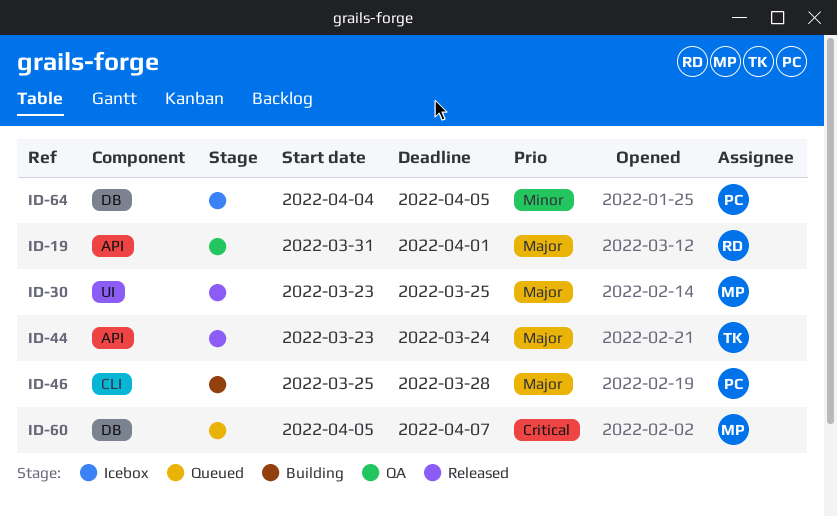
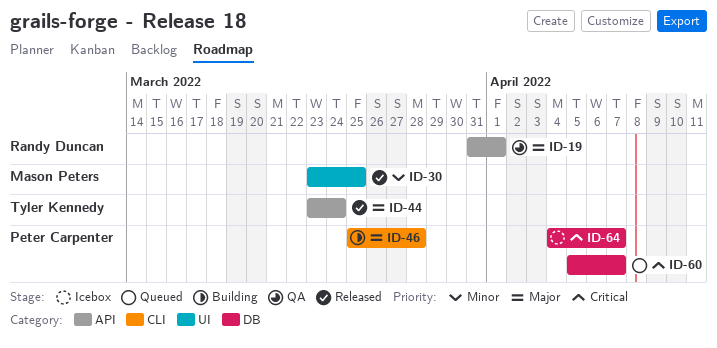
ID-30, priority: Major -> Minor
ID-60, owner: Mason Peters -> Peter Carpenter
ID-64, priority: Minor -> Critical
ID-64, due: Apr 5 -> Apr 7

